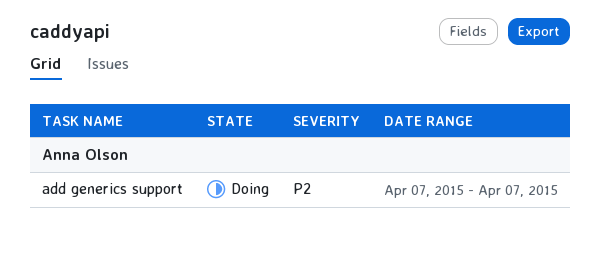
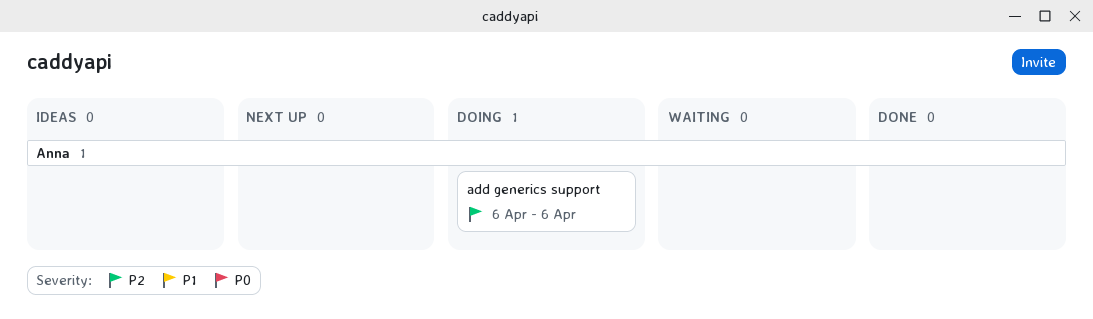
add generics support, start: Apr 7 -> Apr 6
add generics support, due: Apr 7 -> Apr 6

